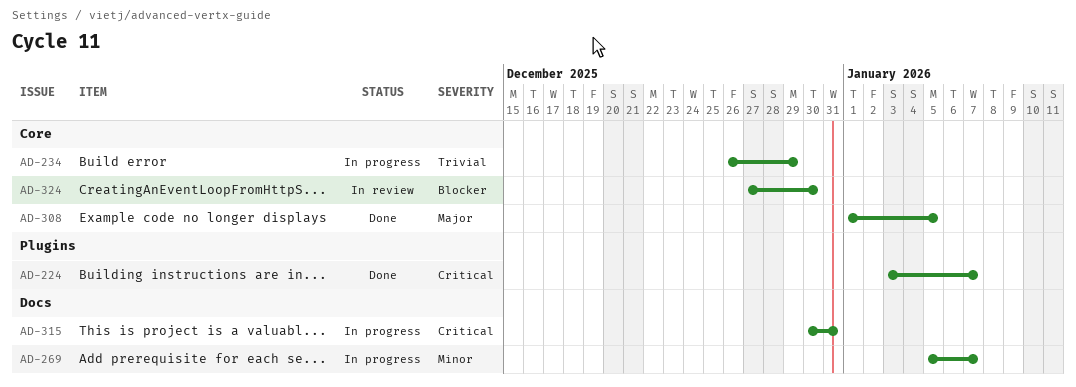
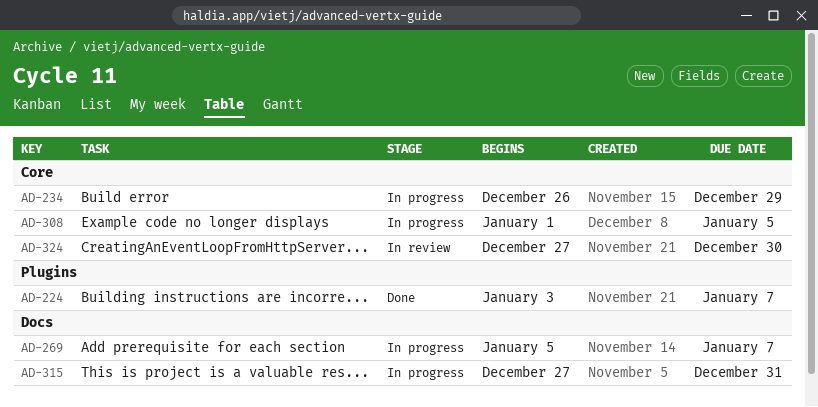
AD-308, status: Done -> In progress
AD-315, start: Dec 30 -> Dec 27

